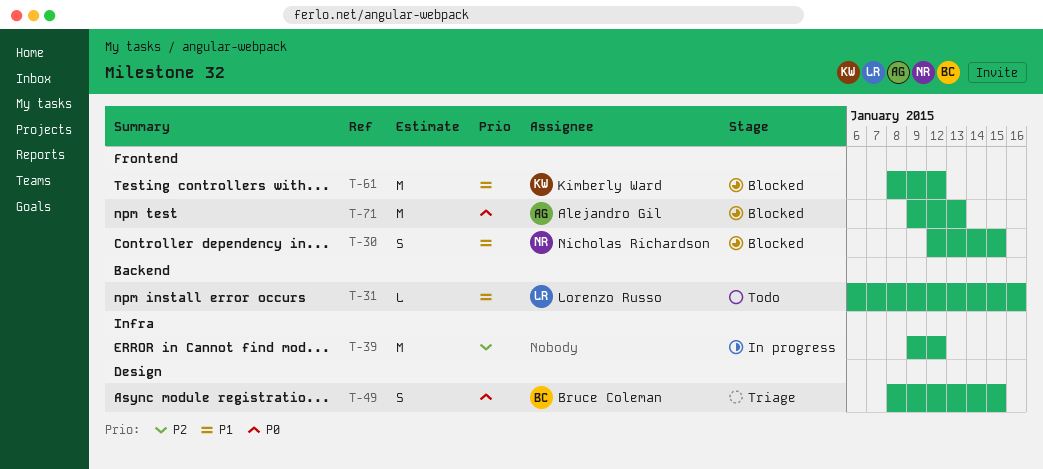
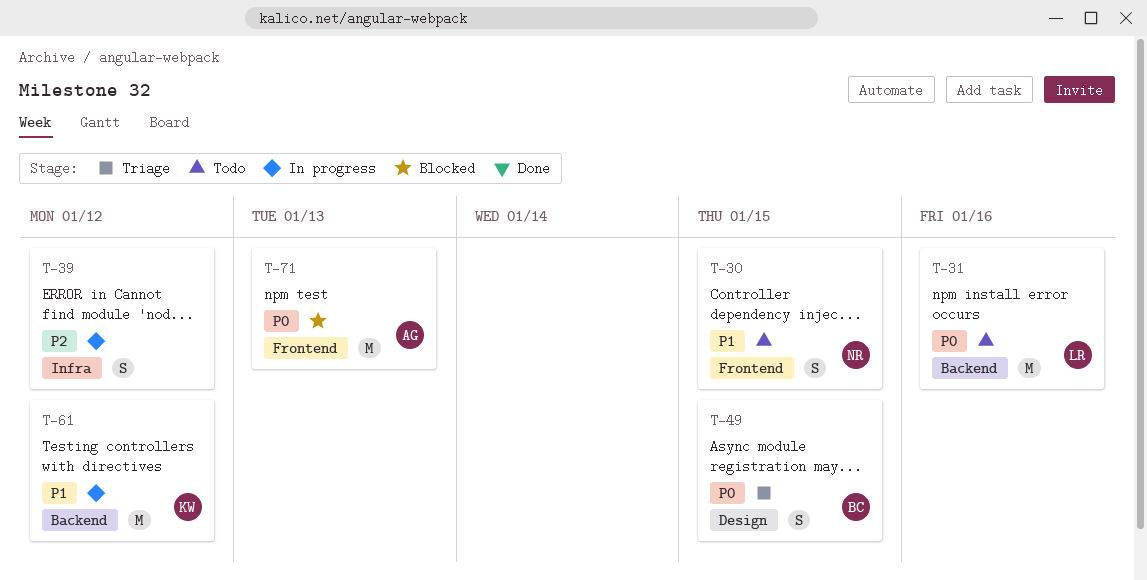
T-30, status: Blocked -> Todo
T-31, priority: P1 -> P0
T-31, estimate: L -> M
T-39, estimate: M -> S
T-61, status: Blocked -> In progress
T-61, label: Frontend -> Backend

